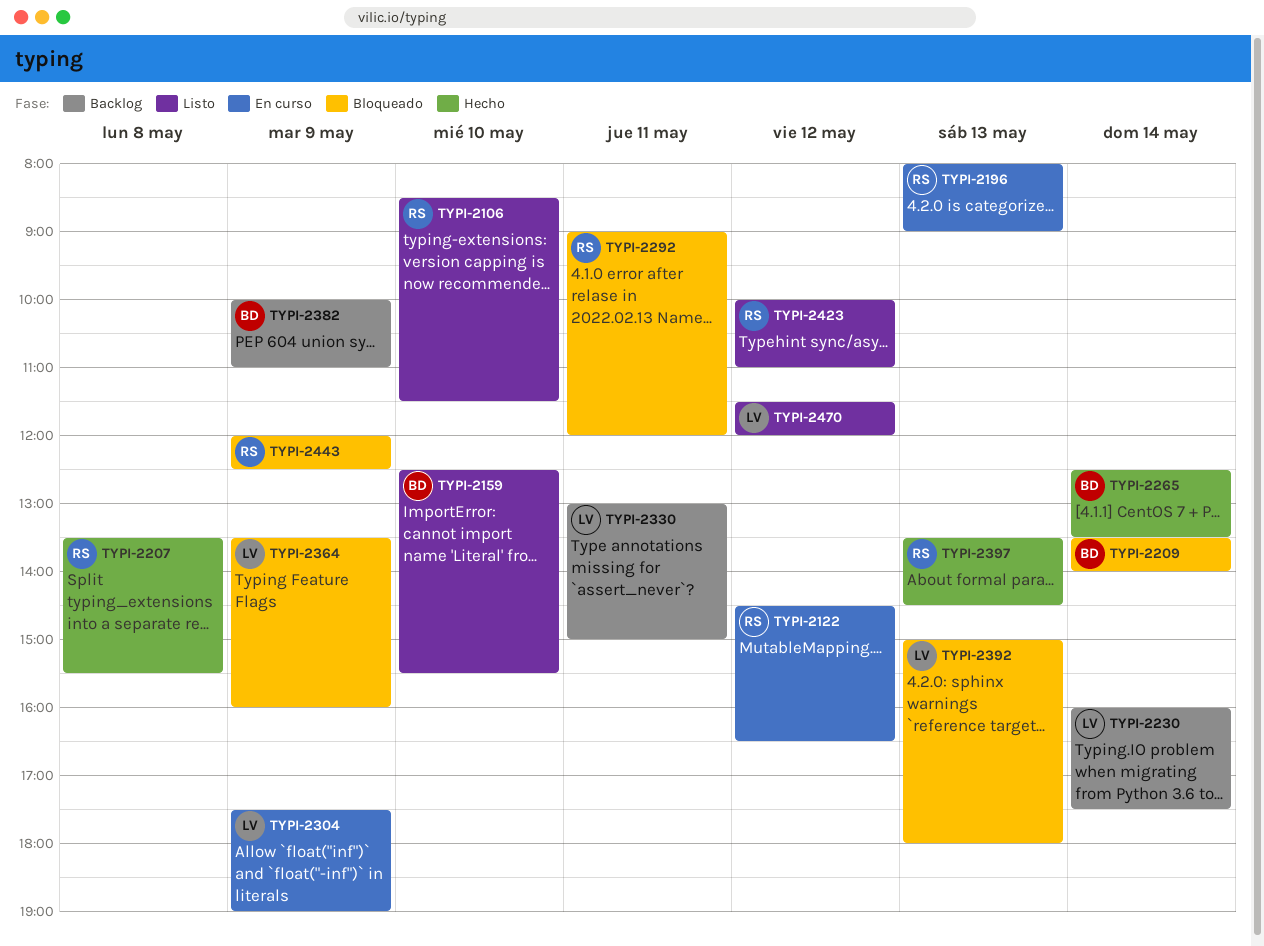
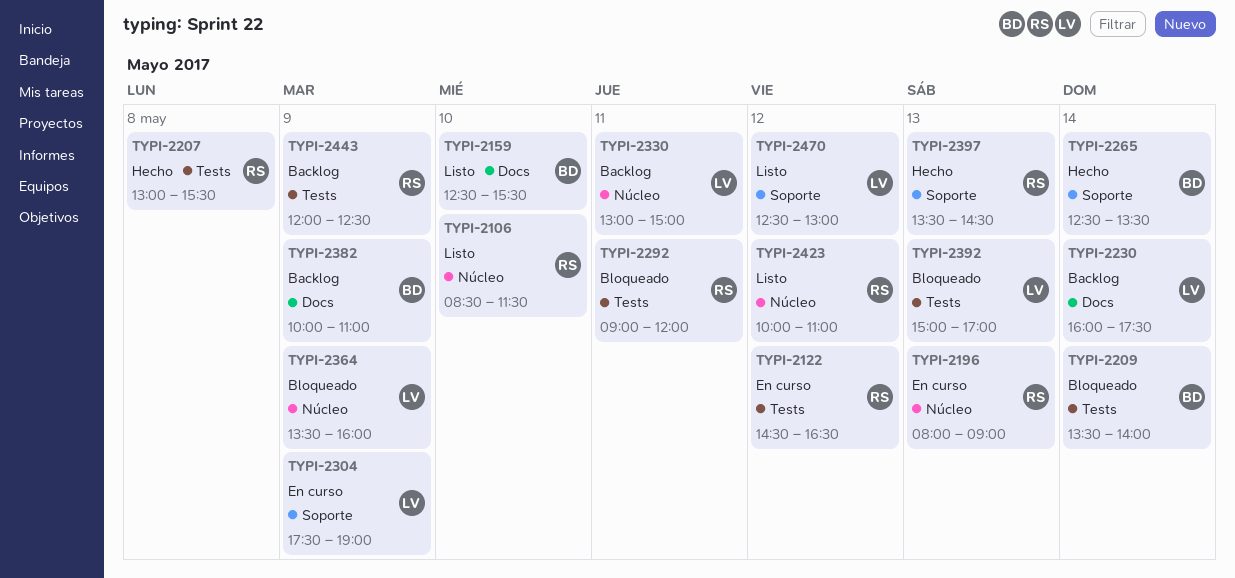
TYPI-2207, begins: 13:30 -> 13:00
TYPI-2392, ends: 18:00 -> 17:00
TYPI-2443, status: Bloqueado -> Backlog
TYPI-2470, begins: 11:30 -> 12:30
TYPI-2470, ends: 12:00 -> 13:00

